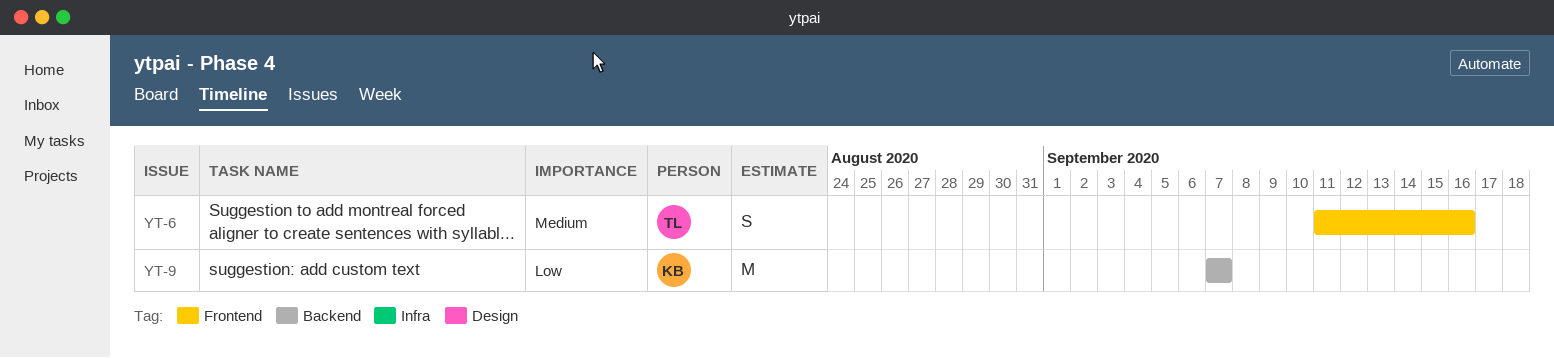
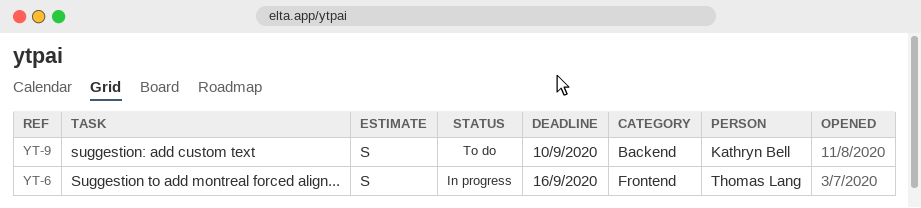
YT-9, estimate: M -> S
YT-9, due: Sep 7 -> Sep 10

